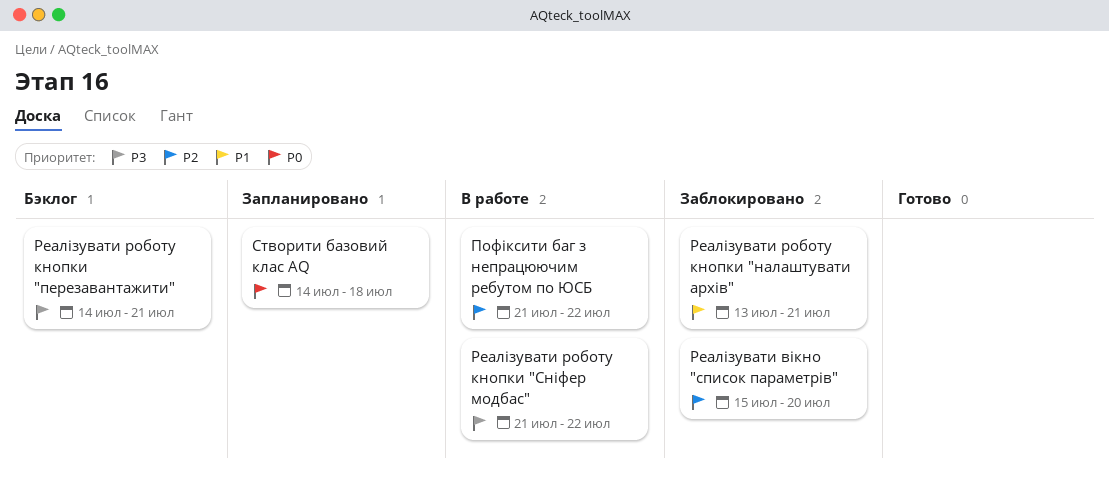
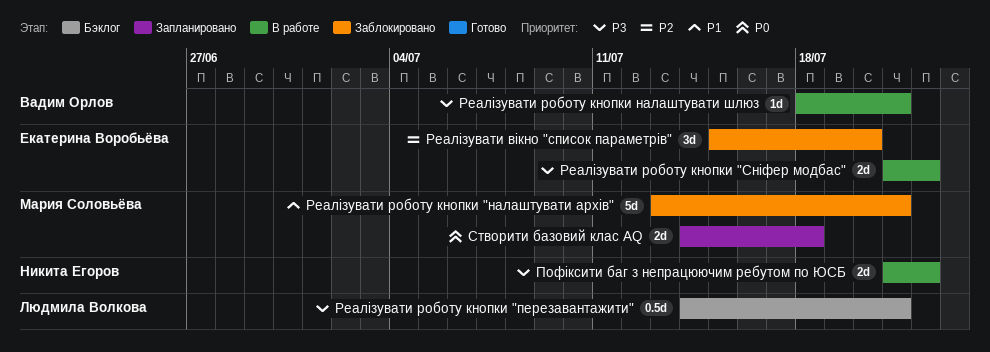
Пофіксити баг з непрацюючим ребутом по ЮСБ, priority: P2 -> P3
Реалізувати роботу кнопки налаштувати шлюз: none -> present

